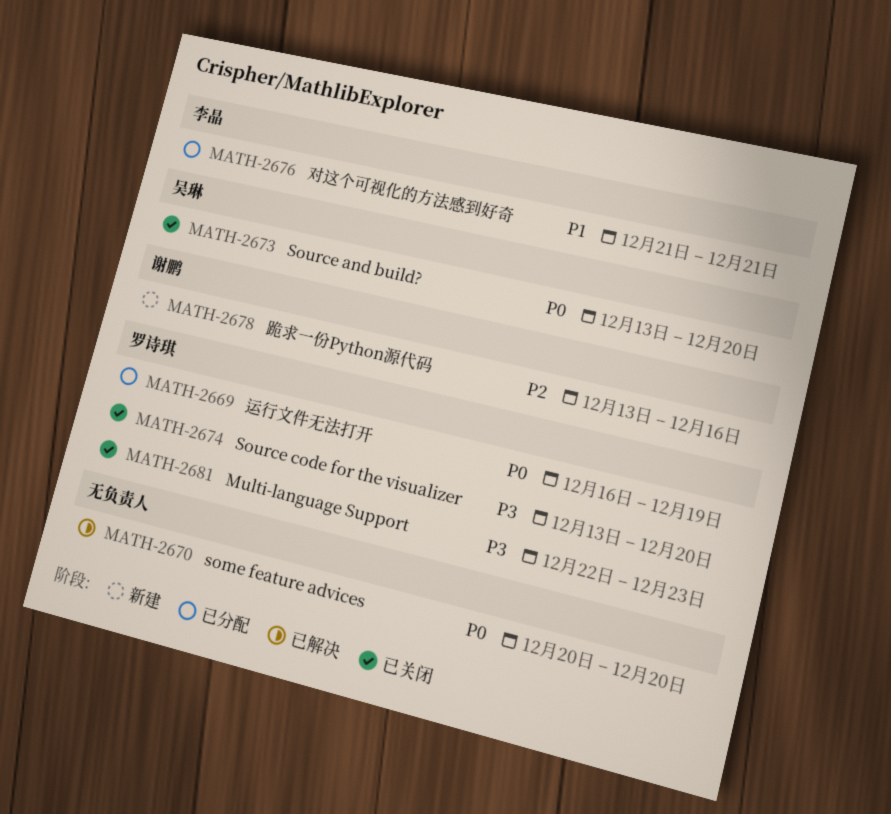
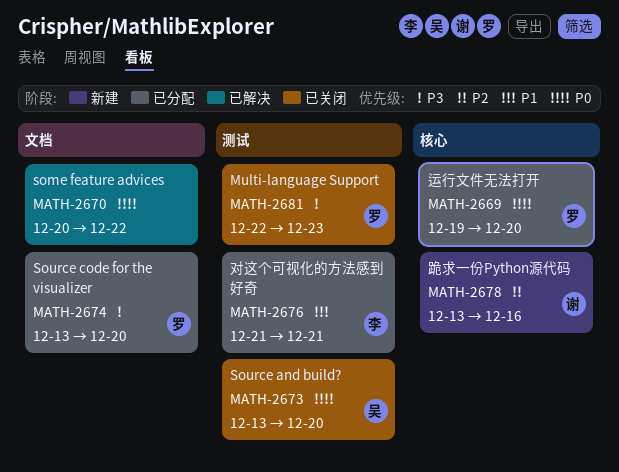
MATH-2669, start: Dec 16 -> Dec 19
MATH-2669, due: Dec 19 -> Dec 20
MATH-2670, due: Dec 20 -> Dec 22
MATH-2674, status: 已关闭 -> 已分配

